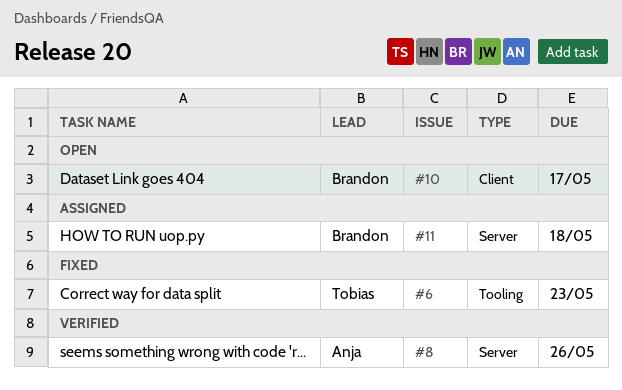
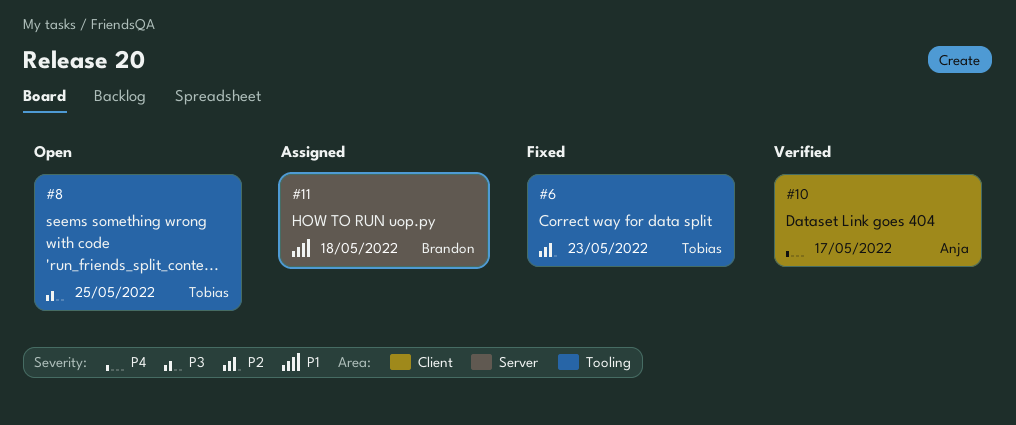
#8, status: Verified -> Open
#8, owner: Anja -> Tobias
#8, label: Server -> Tooling
#8, due: May 26 -> May 25
#10, status: Open -> Verified
#10, owner: Brandon -> Anja

